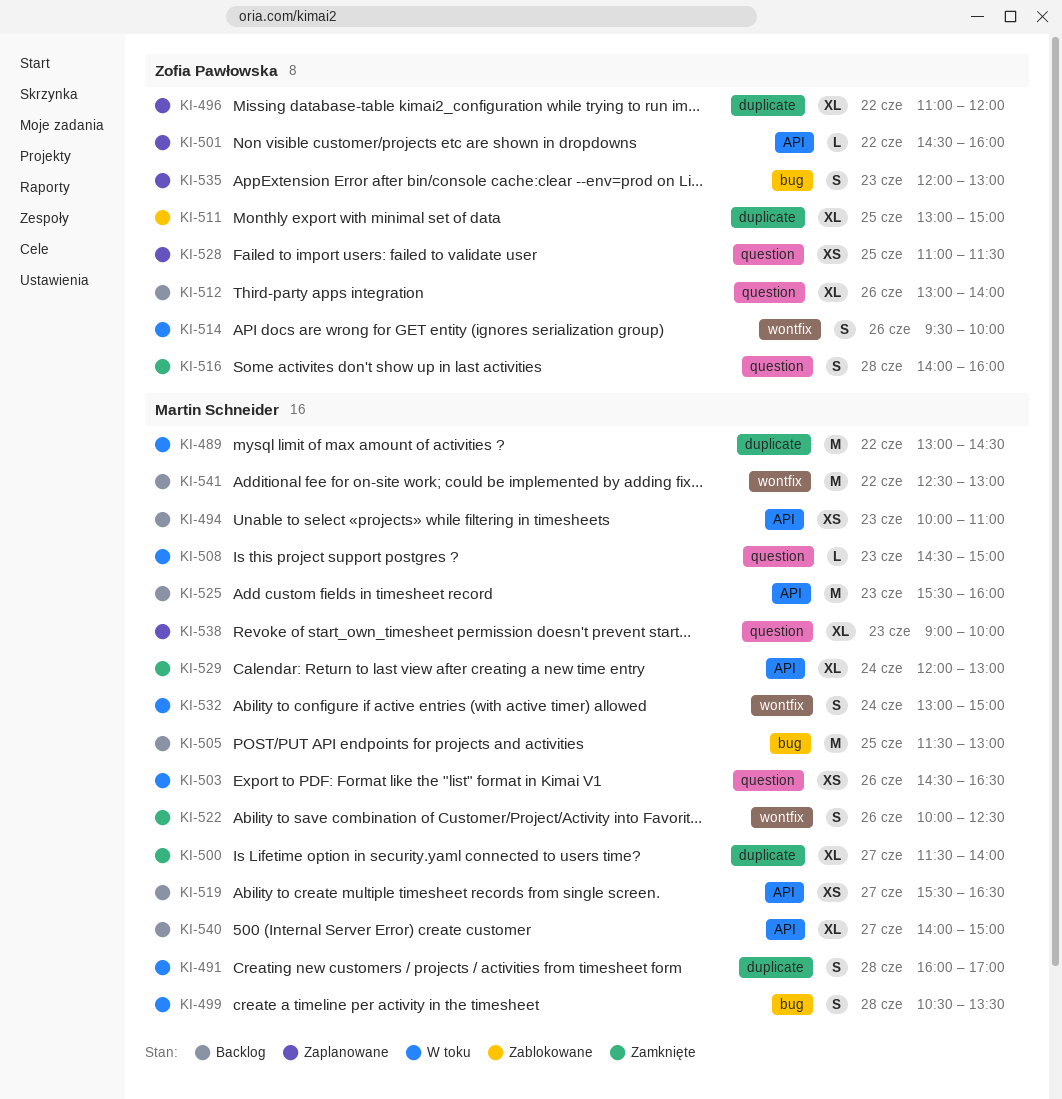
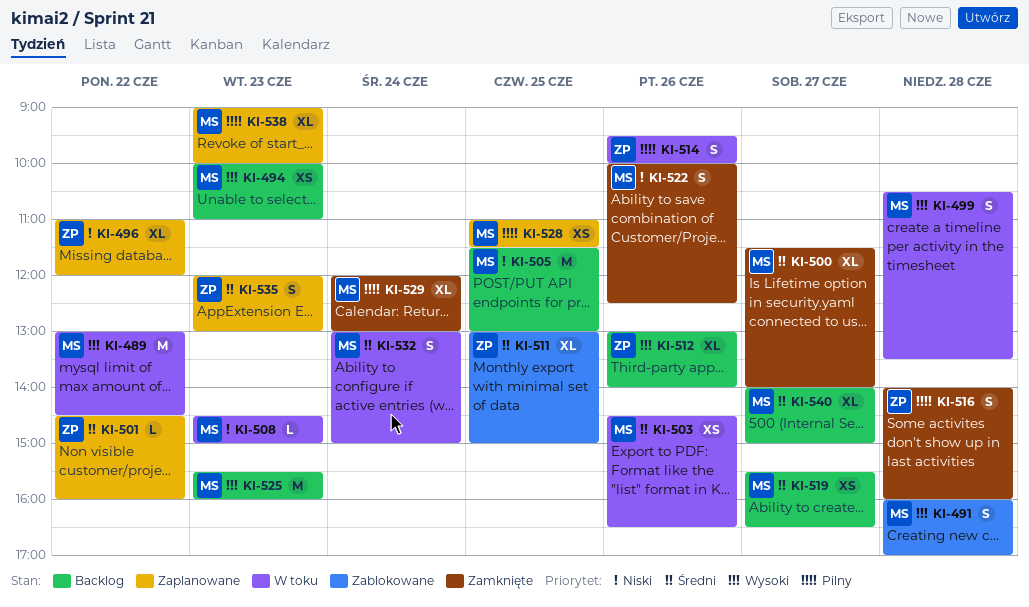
KI-491, status: W toku -> Zablokowane
KI-528, owner: Zofia Pawłowska -> Martin Schneider
KI-541: present -> none

